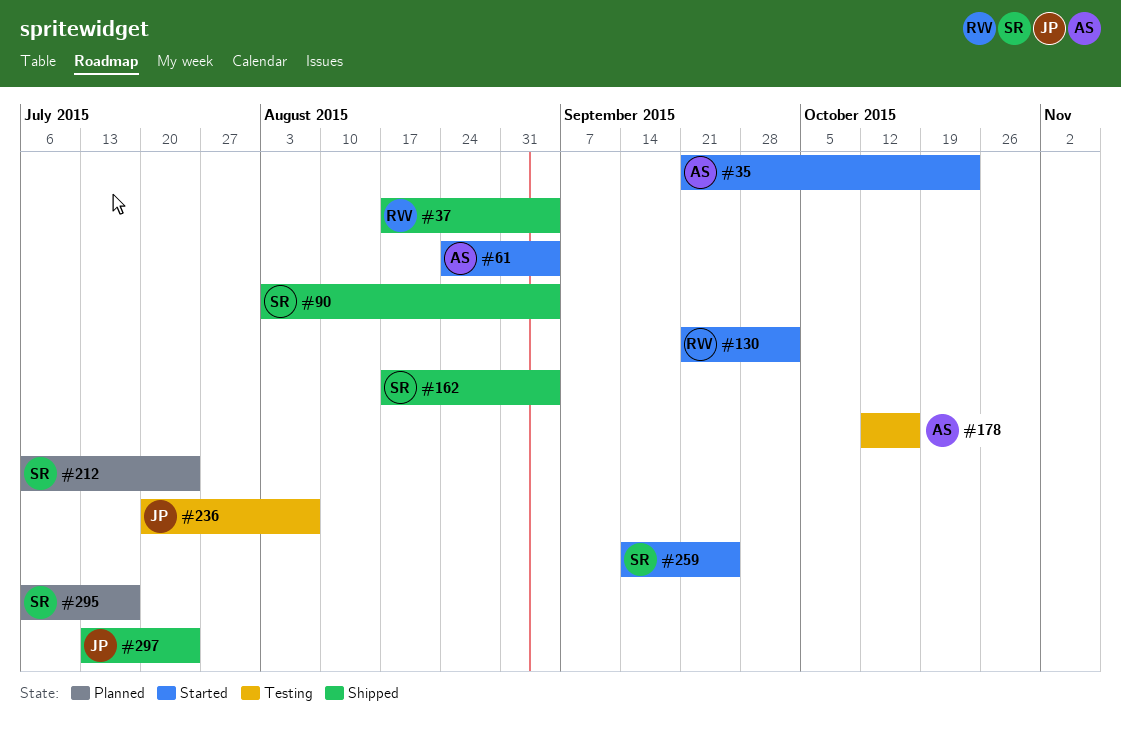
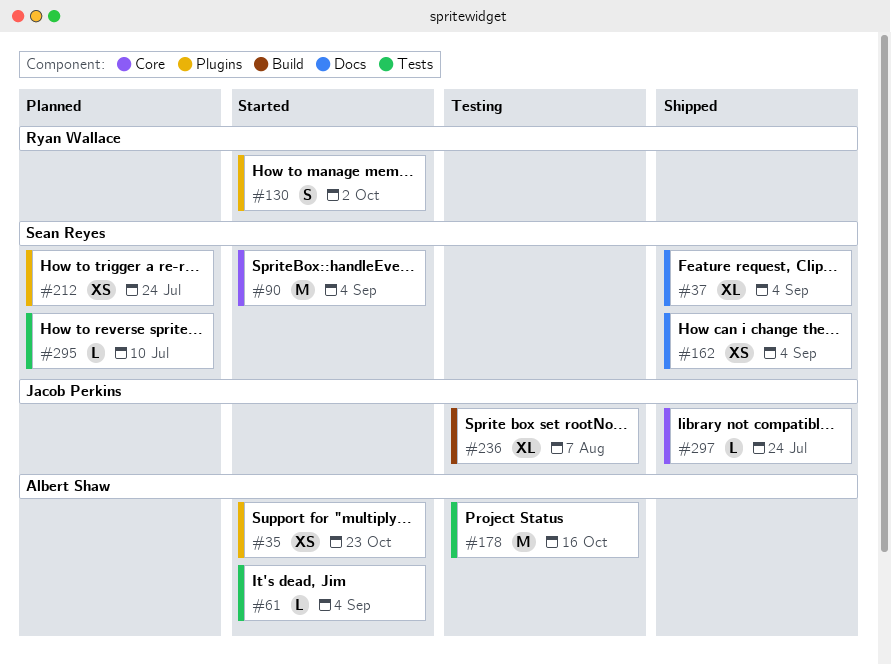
#37, owner: Ryan Wallace -> Sean Reyes
#90, status: Shipped -> Started
#259: present -> none
#295, due: Jul 17 -> Jul 10

